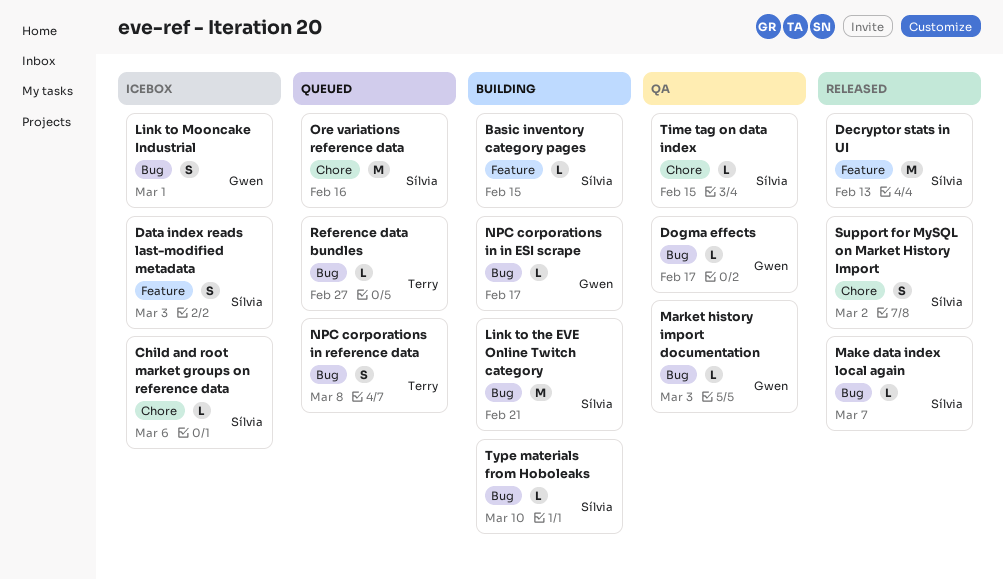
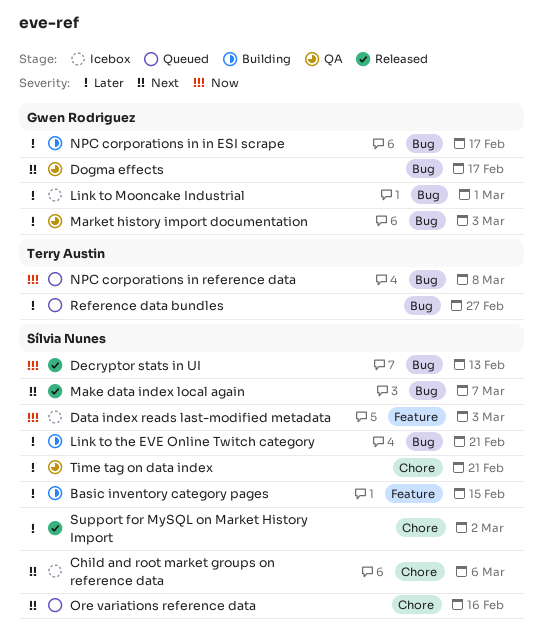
Decryptor stats in UI, label: Feature -> Bug
Time tag on data index, due: Feb 15 -> Feb 21
Type materials from Hoboleaks: present -> none

